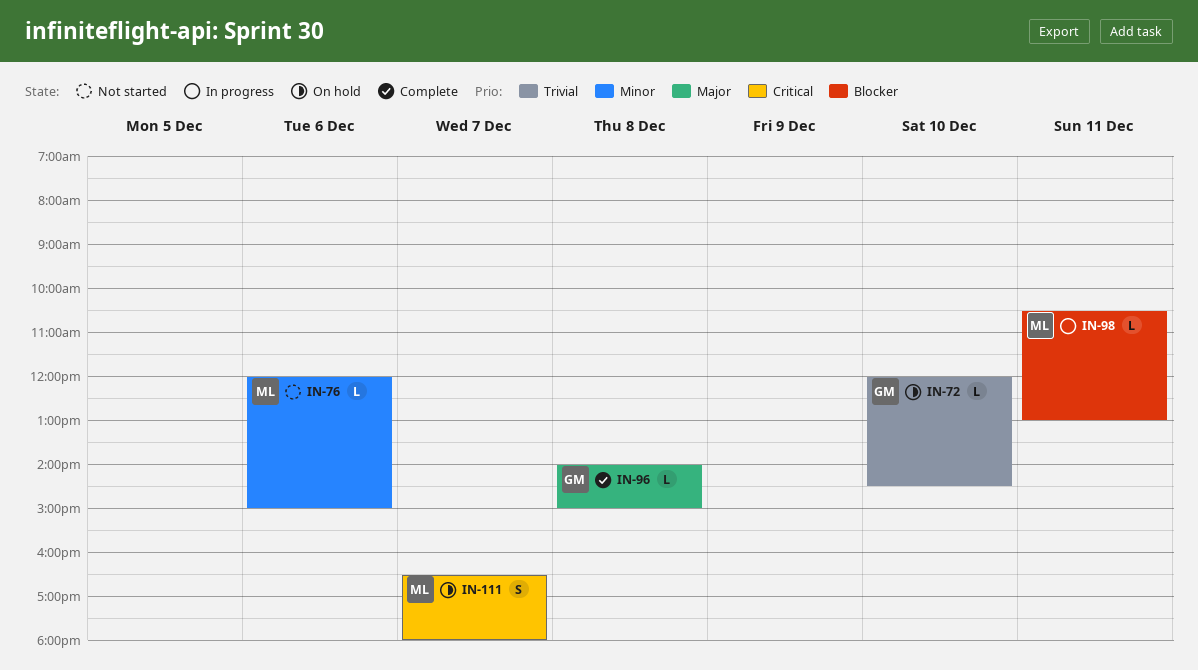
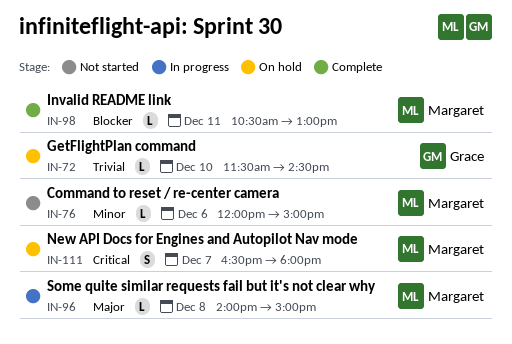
IN-72, begins: 12:00 -> 11:30
IN-96, status: Complete -> In progress
IN-96, owner: Grace -> Margaret
IN-98, status: In progress -> Complete

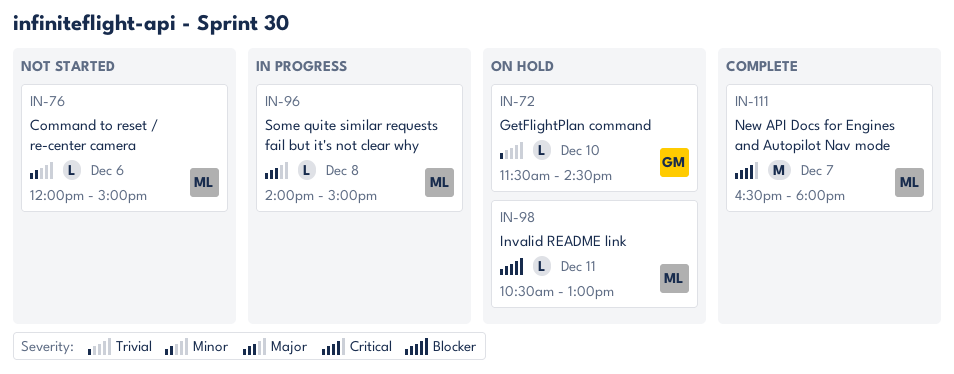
IN-98, status: Complete -> On hold
IN-111, status: On hold -> Complete
IN-111, estimate: S -> M

